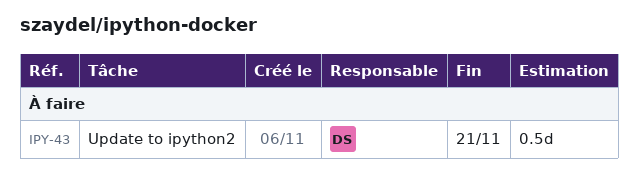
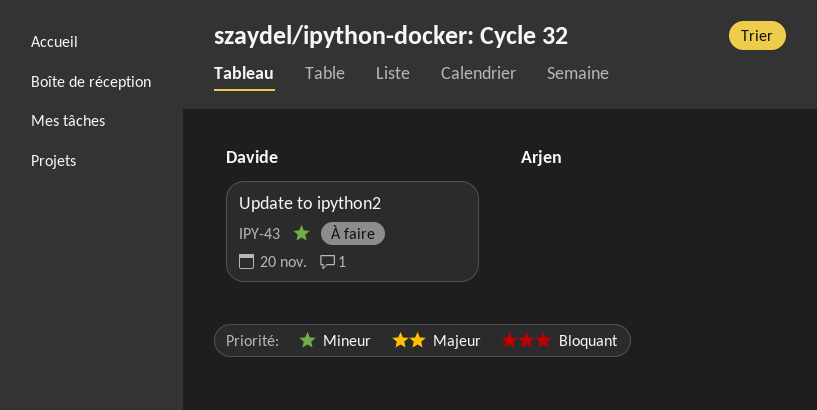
IPY-43, due: Nov 21 -> Nov 20

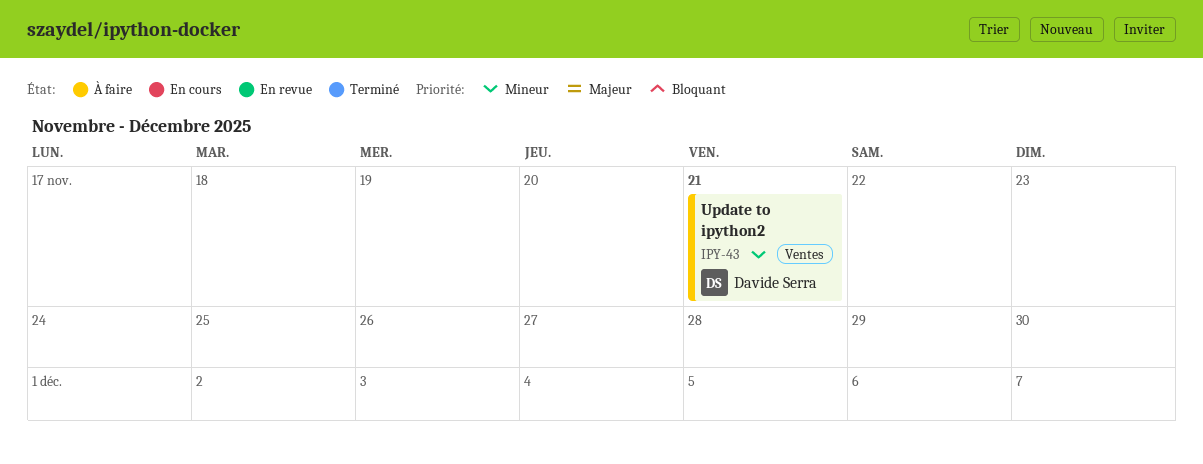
IPY-43, due: Nov 20 -> Nov 21

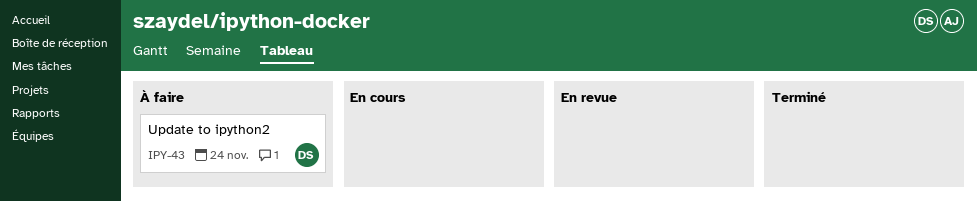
IPY-43, due: Nov 21 -> Nov 24

